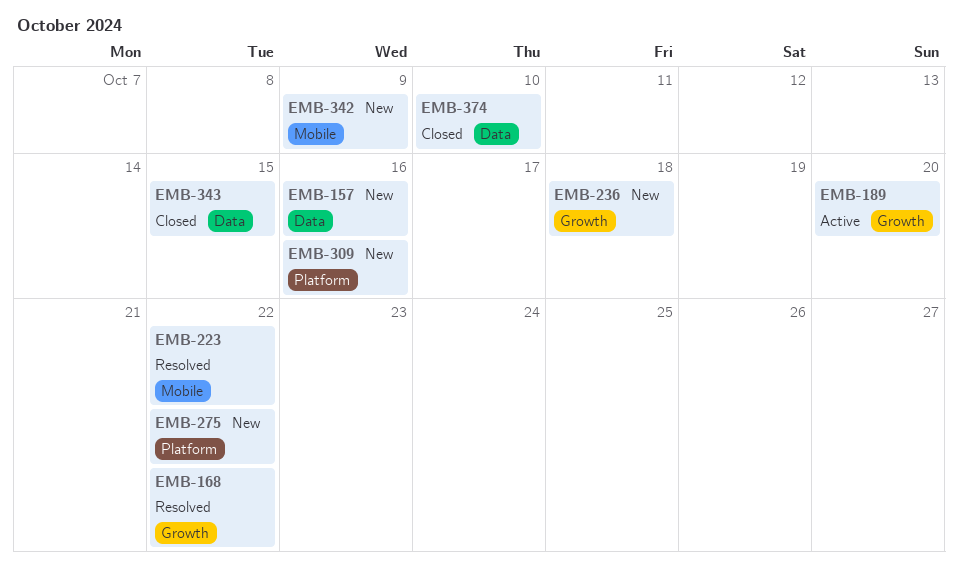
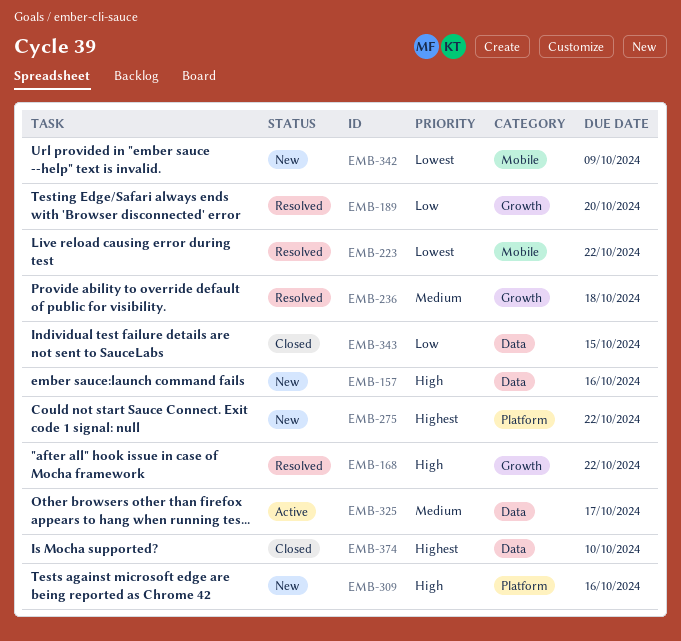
EMB-189, status: Active -> Resolved
EMB-236, status: New -> Resolved
EMB-325: none -> present

